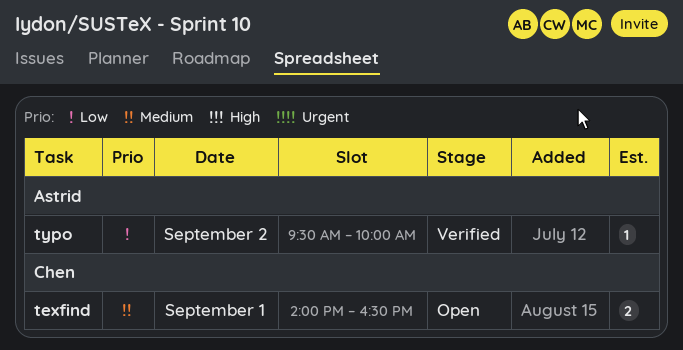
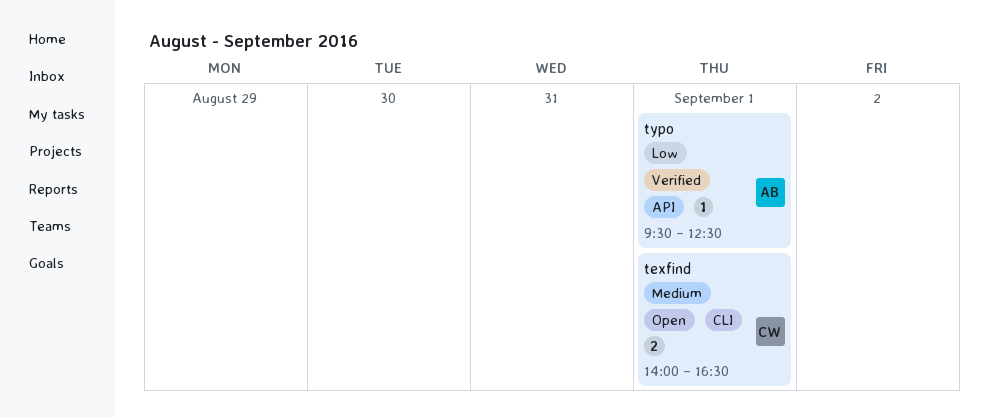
typo, day: Sep 2 -> Sep 1
typo, ends: 10:00 -> 12:30

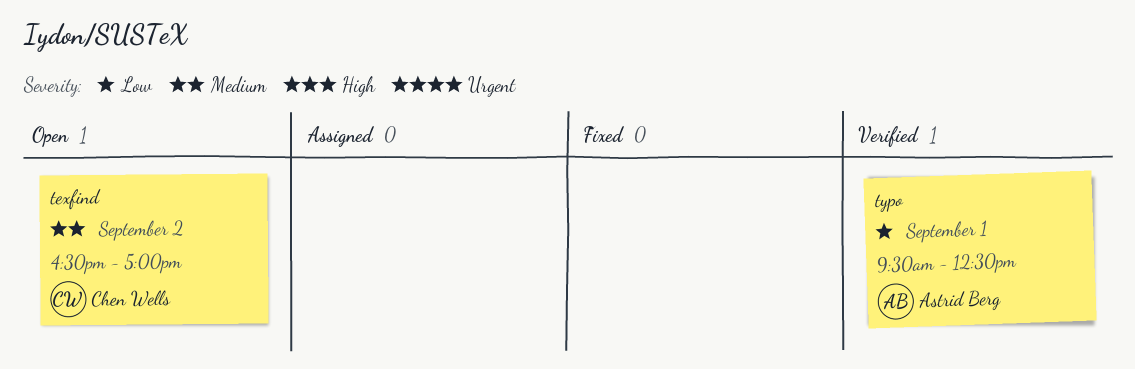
texfind, day: Sep 1 -> Sep 2
texfind, begins: 14:00 -> 16:30
texfind, ends: 16:30 -> 17:00

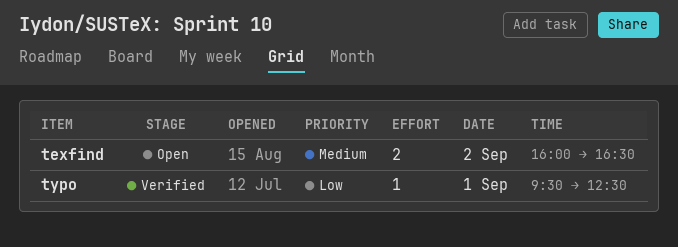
texfind, begins: 16:30 -> 16:00
texfind, ends: 17:00 -> 16:30

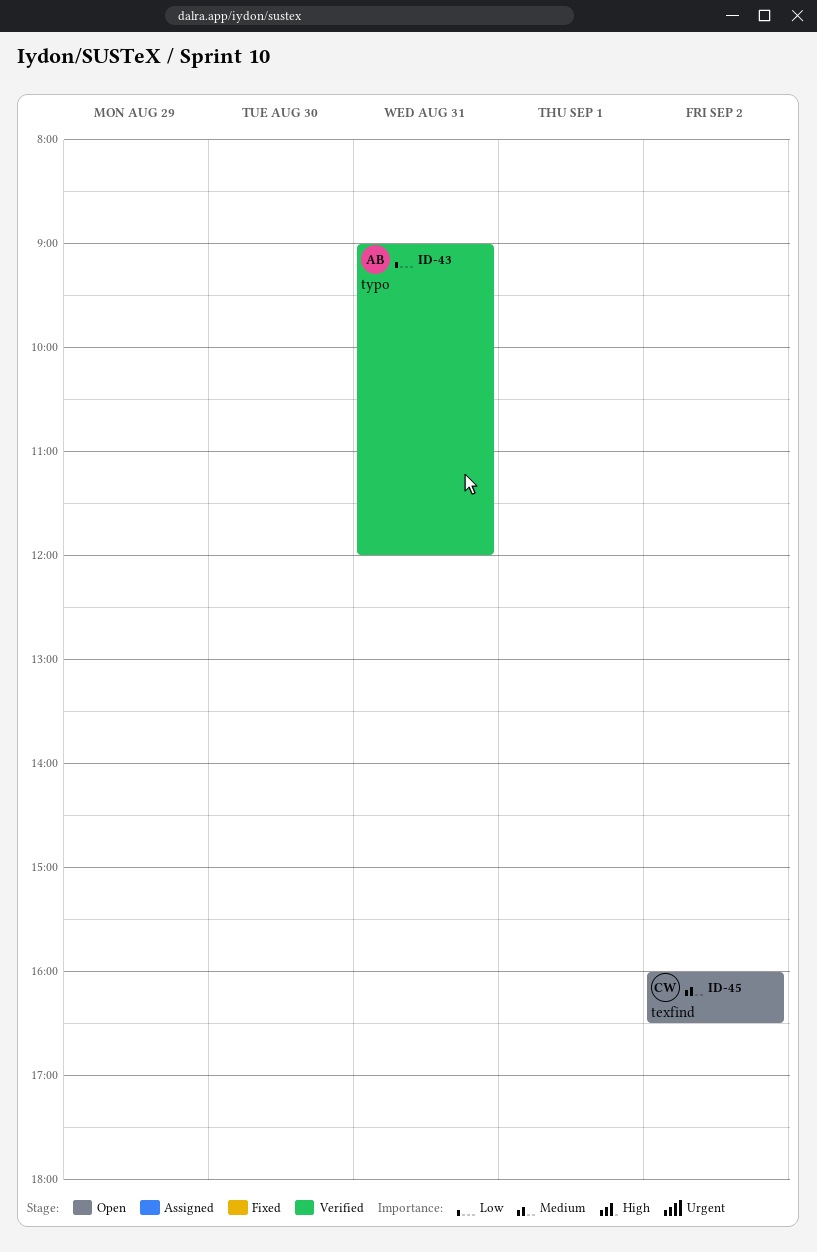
typo, day: Sep 1 -> Aug 31
typo, begins: 09:30 -> 09:00
typo, ends: 12:30 -> 12:00

